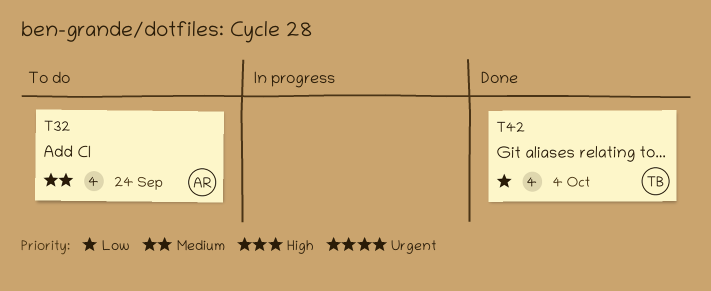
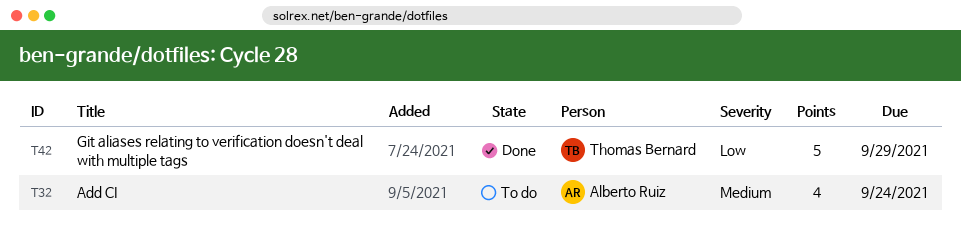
T42, estimate: 4 -> 5
T42, due: Oct 4 -> Sep 29

